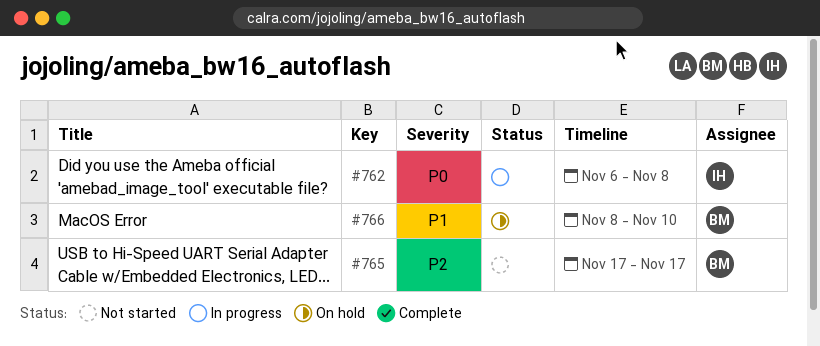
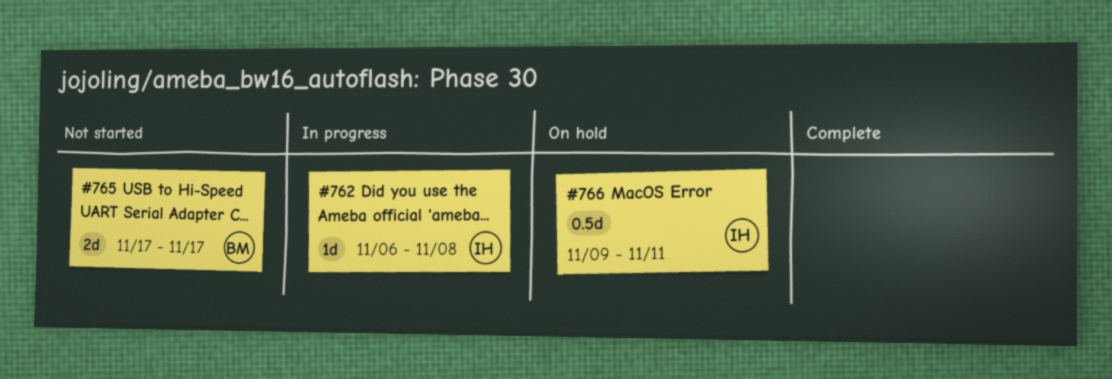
#766, owner: BM -> IH
#766, start: Nov 8 -> Nov 9
#766, due: Nov 10 -> Nov 11

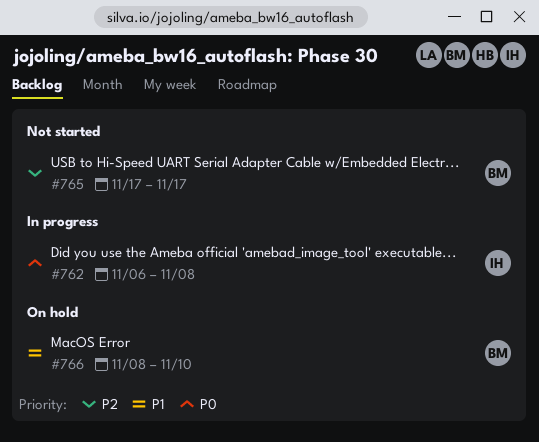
#766, owner: IH -> BM
#766, start: Nov 9 -> Nov 8
#766, due: Nov 11 -> Nov 10

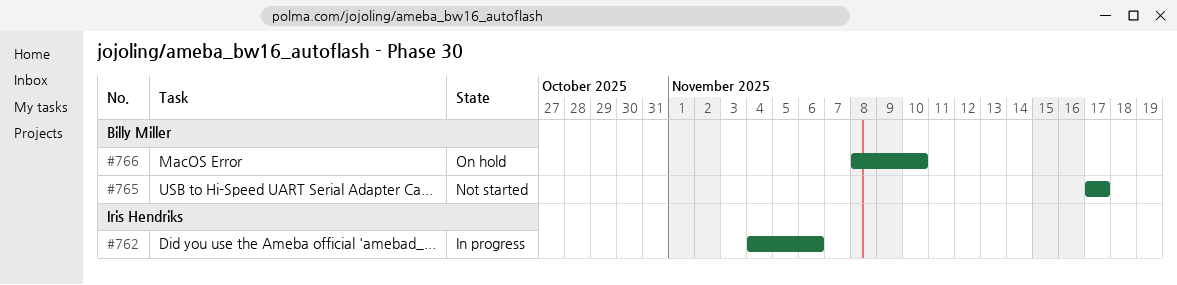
#762, start: Nov 6 -> Nov 4
#762, due: Nov 8 -> Nov 6

